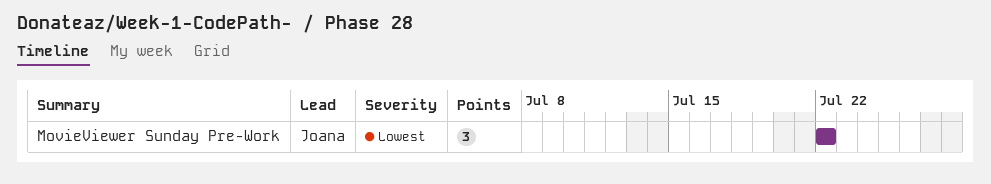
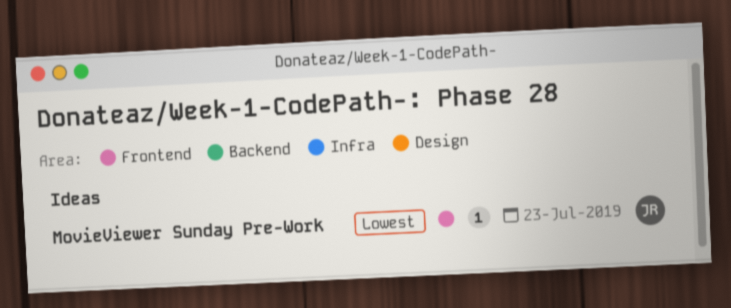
MovieViewer Sunday Pre-Work, estimate: 3 -> 1
MovieViewer Sunday Pre-Work, due: Jul 22 -> Jul 23

